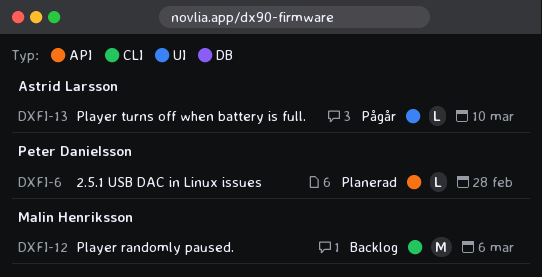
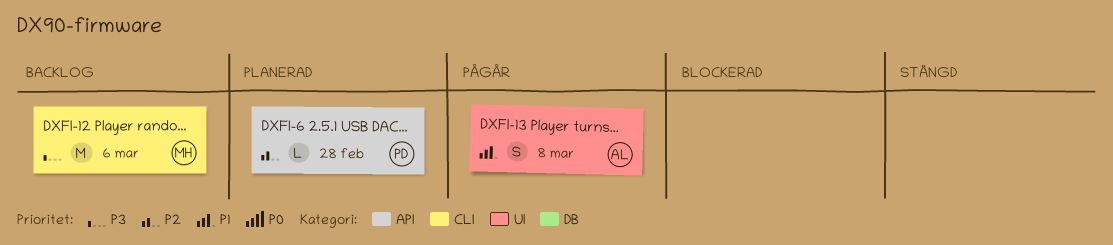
DXFI-13, estimate: L -> S
DXFI-13, due: Mar 10 -> Mar 8

